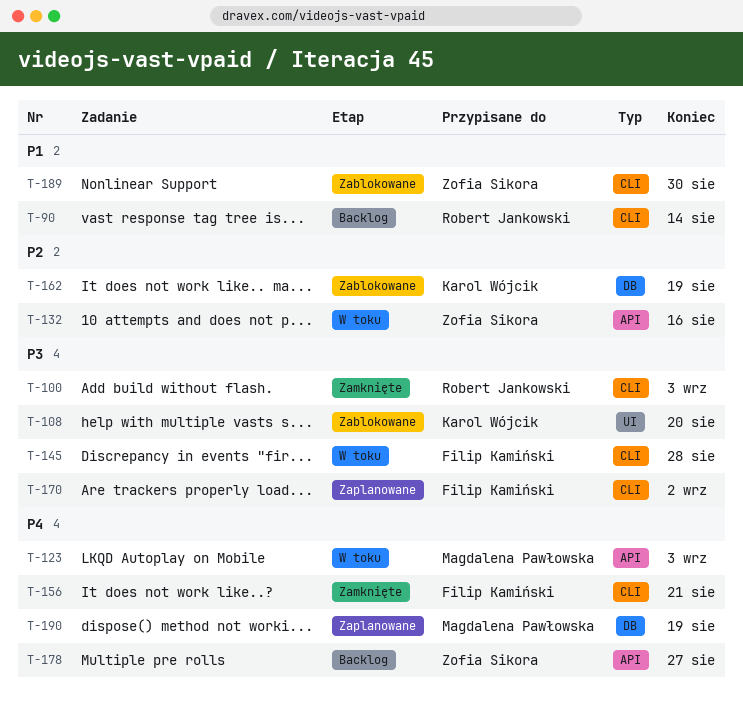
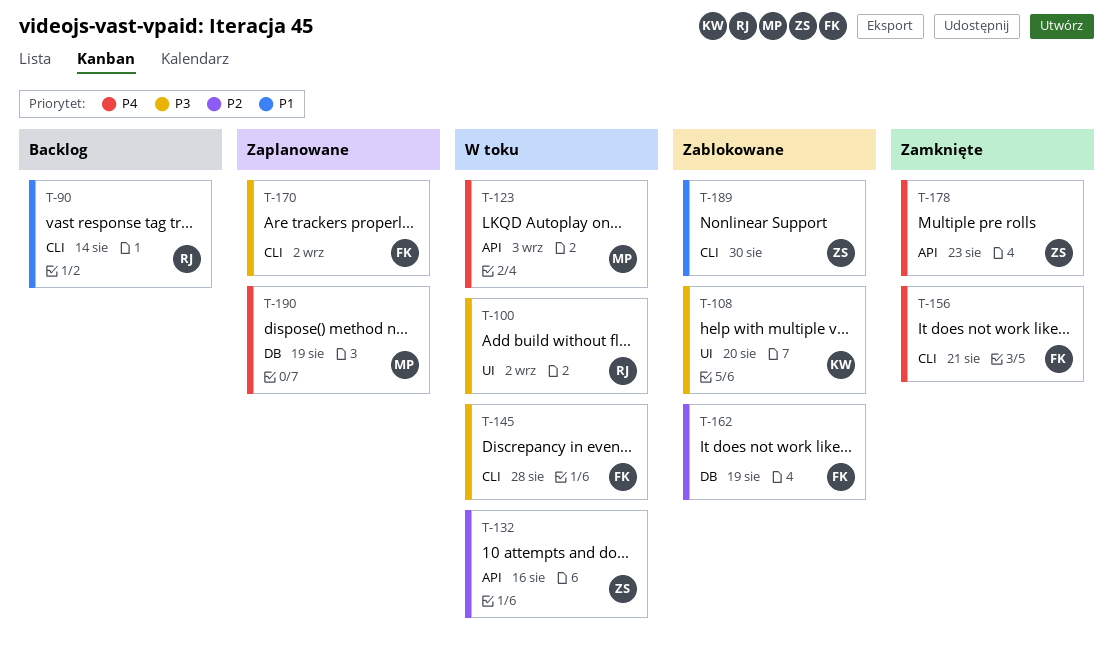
T-100, status: Zamknięte -> W toku
T-100, label: CLI -> UI
T-100, due: Sep 3 -> Sep 2
T-162, owner: Karol Wójcik -> Filip Kamiński
T-178, status: Backlog -> Zamknięte
T-178, due: Aug 27 -> Aug 23

